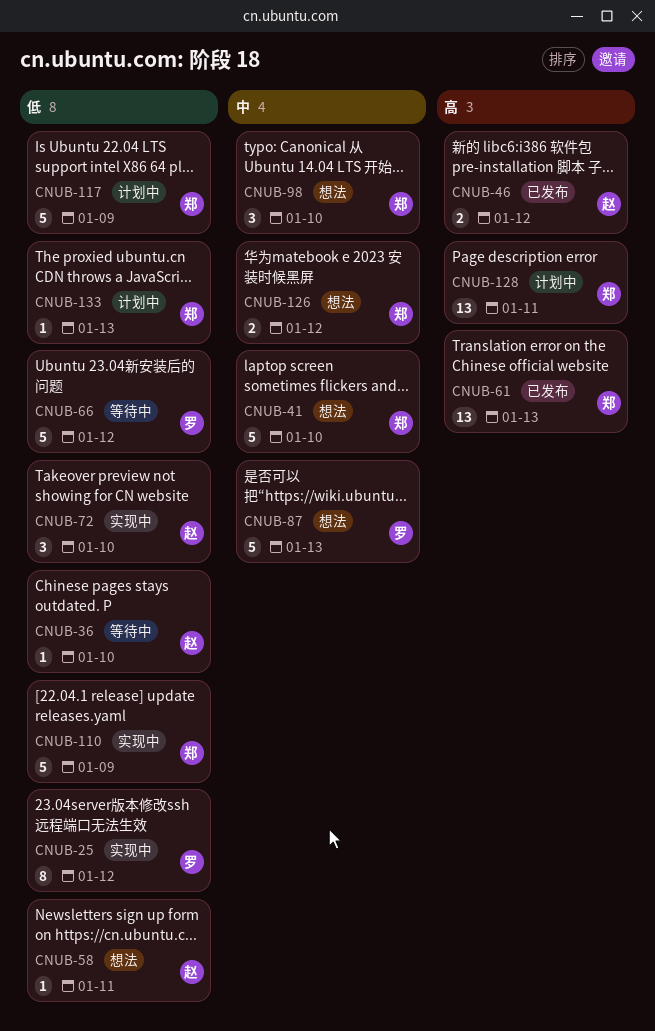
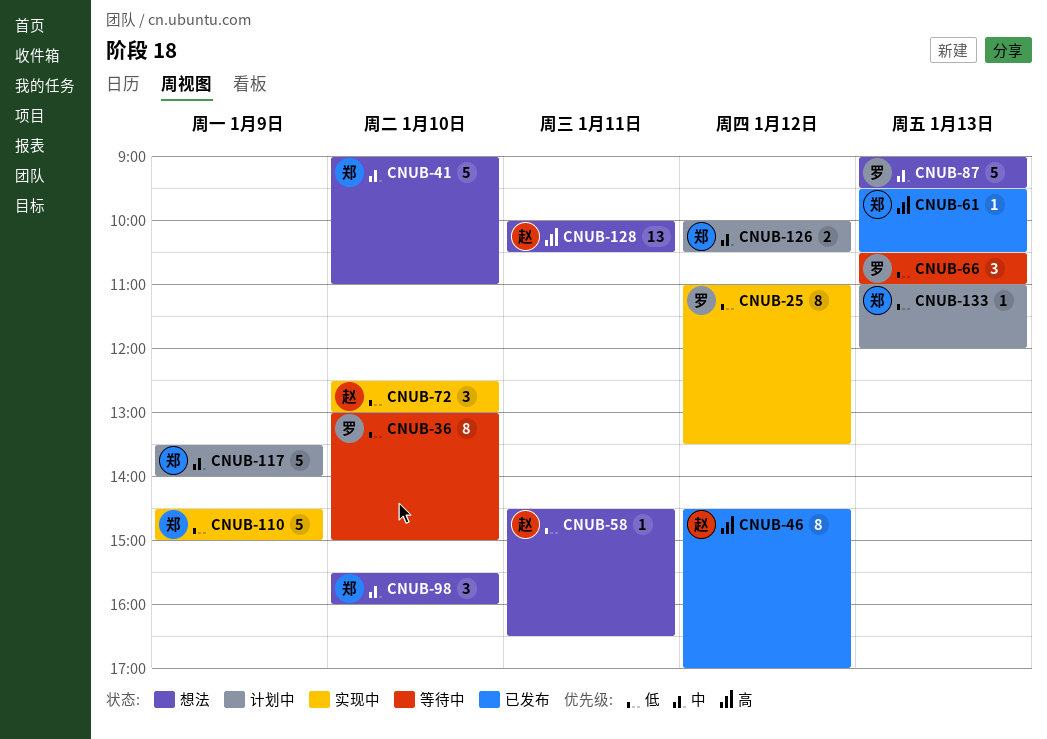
CNUB-36, owner: 赵 -> 罗
CNUB-36, estimate: 1 -> 8
CNUB-46, estimate: 2 -> 8
CNUB-61, estimate: 13 -> 1
CNUB-66, estimate: 5 -> 3
CNUB-66, day: Jan 12 -> Jan 13
CNUB-117, priority: 低 -> 中
CNUB-126, status: 想法 -> 计划中
CNUB-128, status: 计划中 -> 想法
CNUB-128, owner: 郑 -> 赵

